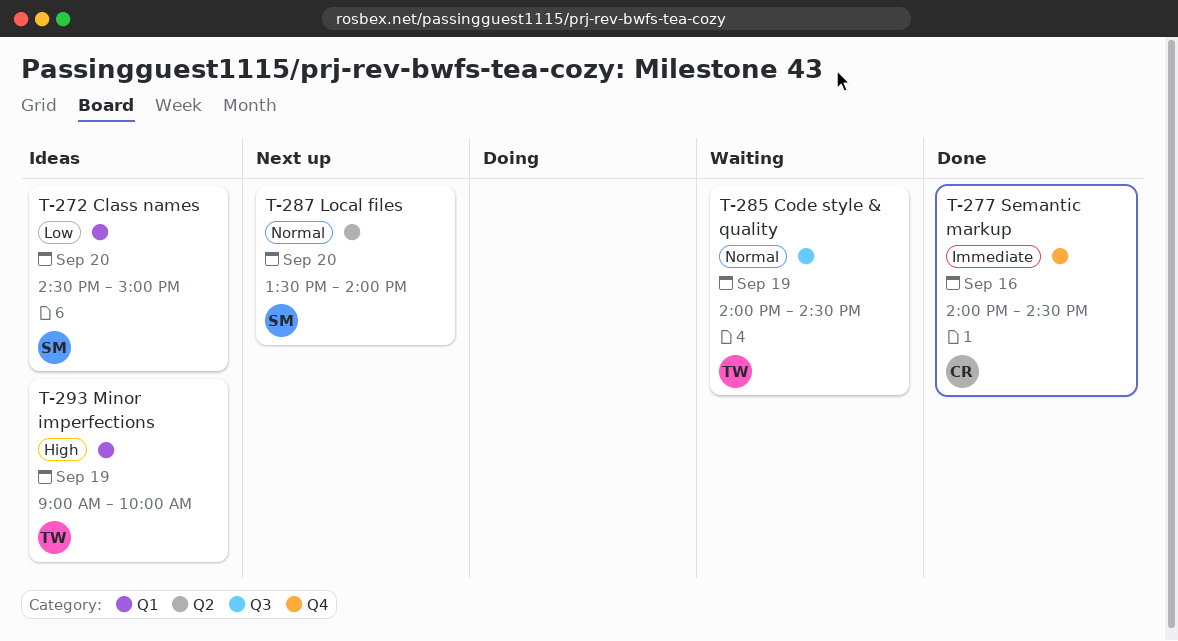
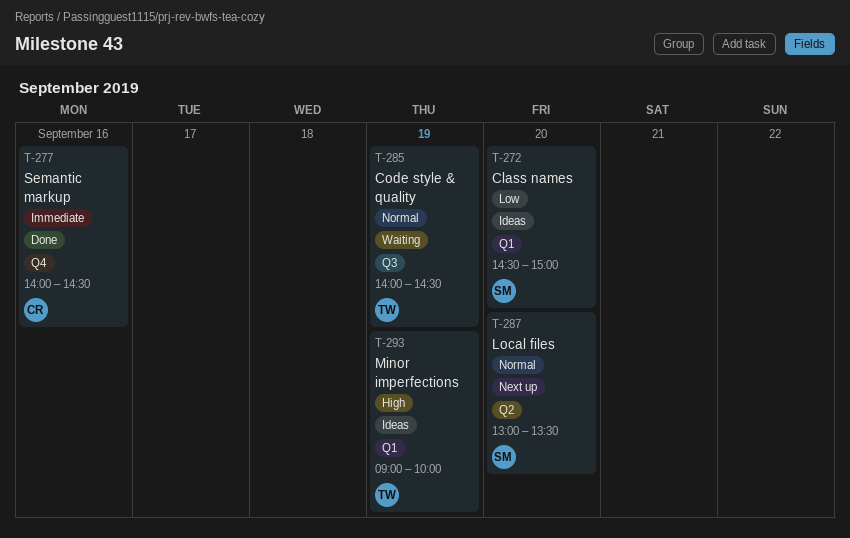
T-287, begins: 13:30 -> 13:00
T-287, ends: 14:00 -> 13:30

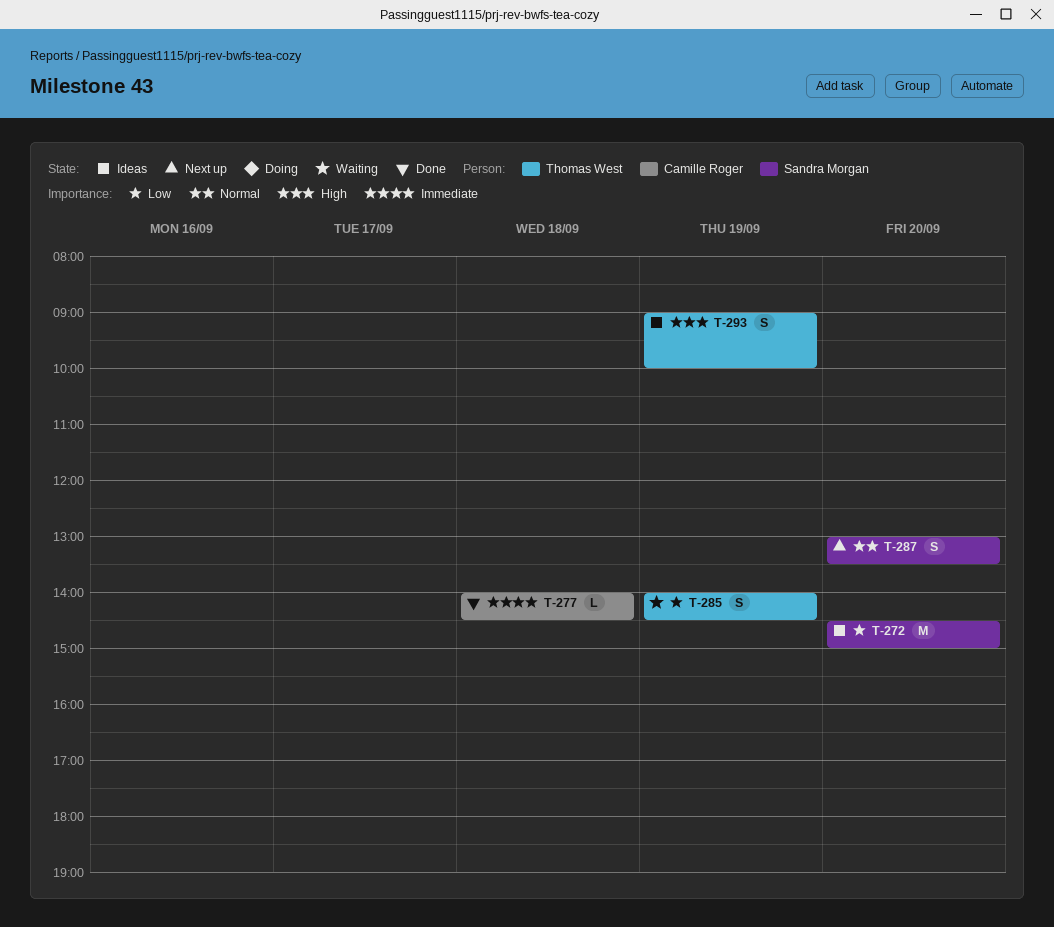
T-277, day: Sep 16 -> Sep 18
T-285, priority: Normal -> Low

